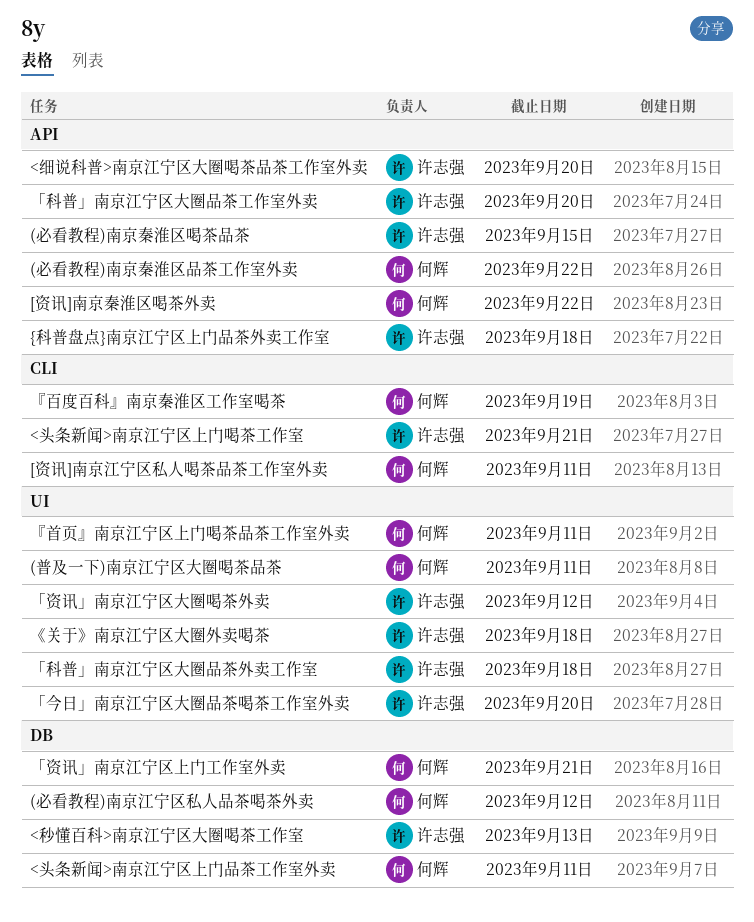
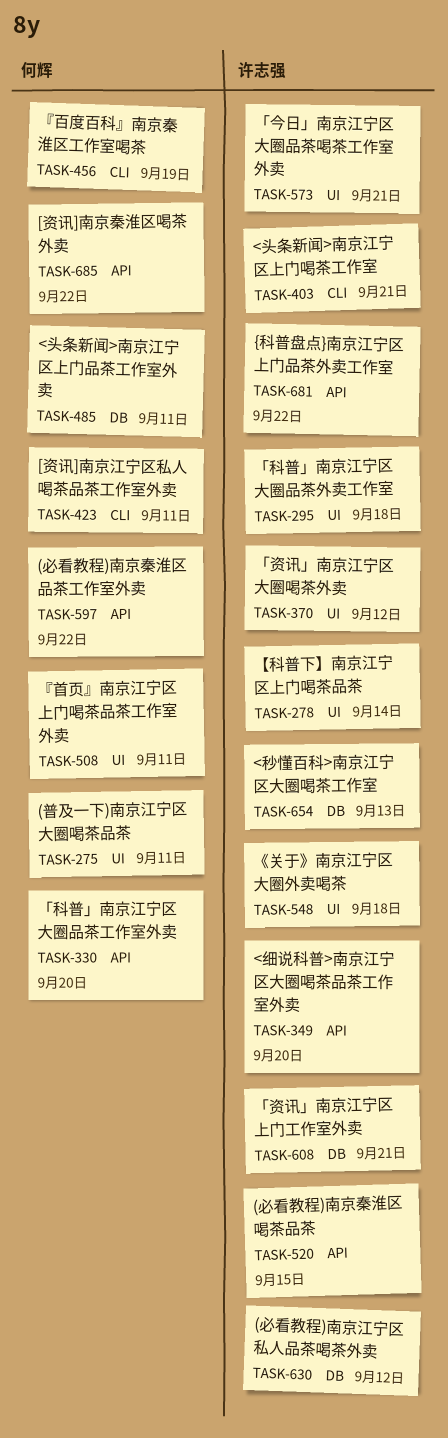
(必看教程)南京江宁区私人品茶喝茶外卖, owner: 何辉 -> 许志强
{科普盘点}南京江宁区上门品茶外卖工作室, due: Sep 18 -> Sep 22
「今日」南京江宁区大圈品茶喝茶工作室外卖, due: Sep 20 -> Sep 21
「科普」南京江宁区大圈品茶工作室外卖, owner: 许志强 -> 何辉
「资讯」南京江宁区上门工作室外卖, owner: 何辉 -> 许志强
【科普下】南京江宁区上门喝茶品茶: none -> present

